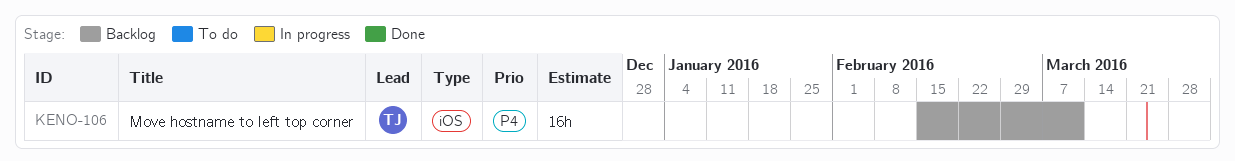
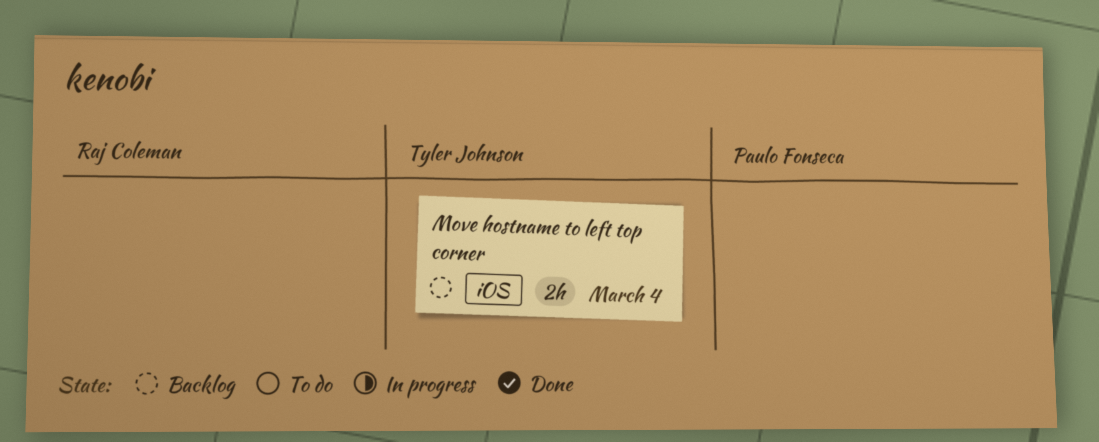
Move hostname to left top corner, estimate: 16h -> 2h
Move hostname to left top corner, due: Mar 11 -> Mar 4

